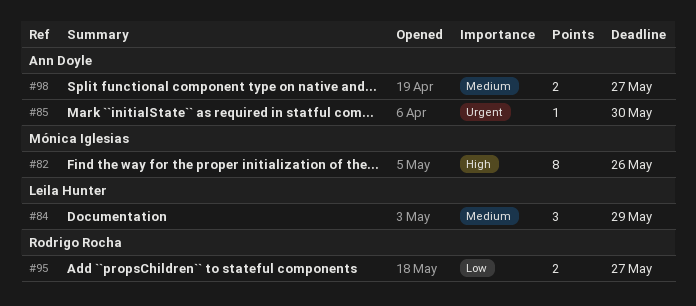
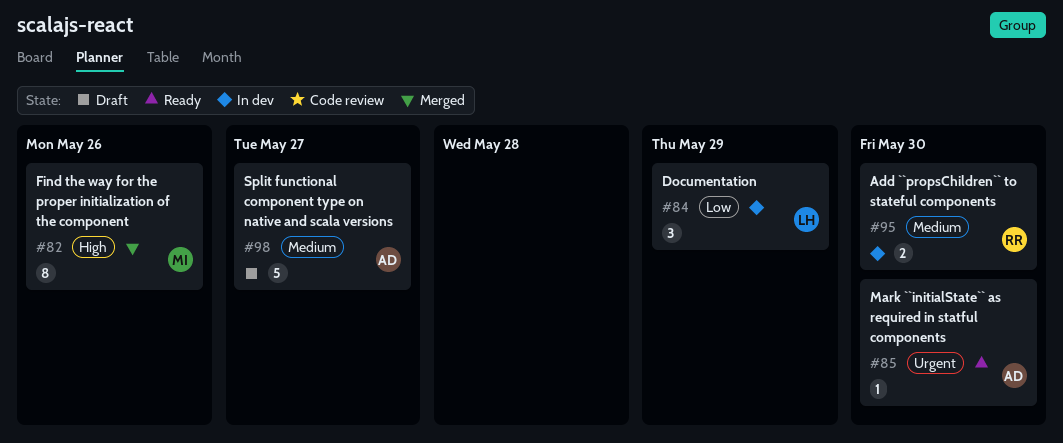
#84, priority: Medium -> Low
#95, priority: Low -> Medium
#95, due: May 27 -> May 30
#98, estimate: 2 -> 5

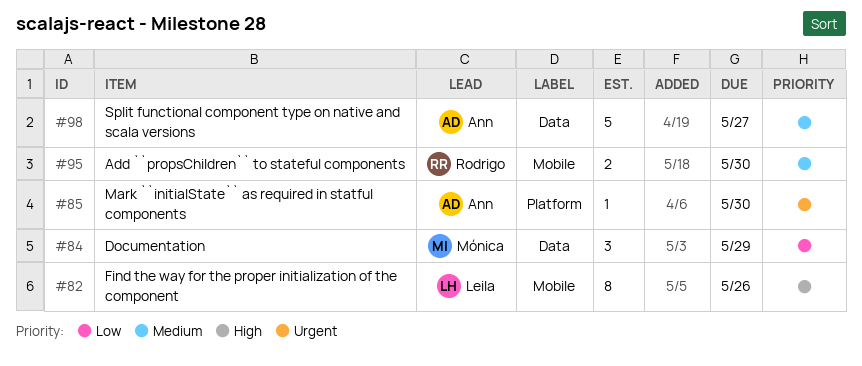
#82, owner: Mónica -> Leila
#84, owner: Leila -> Mónica

